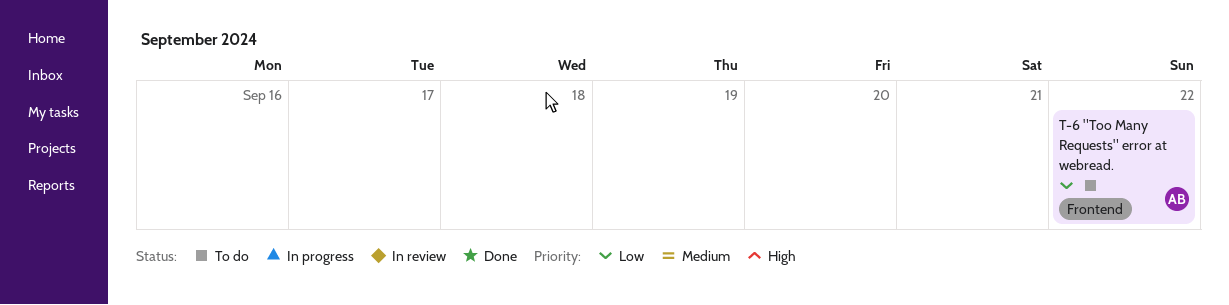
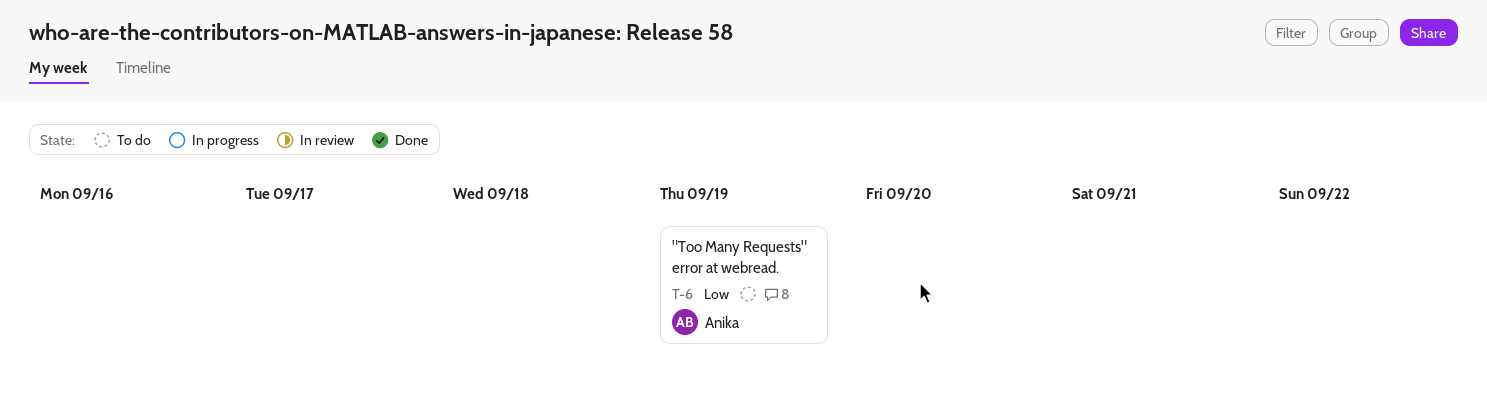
T-6, due: Sep 22 -> Sep 19

